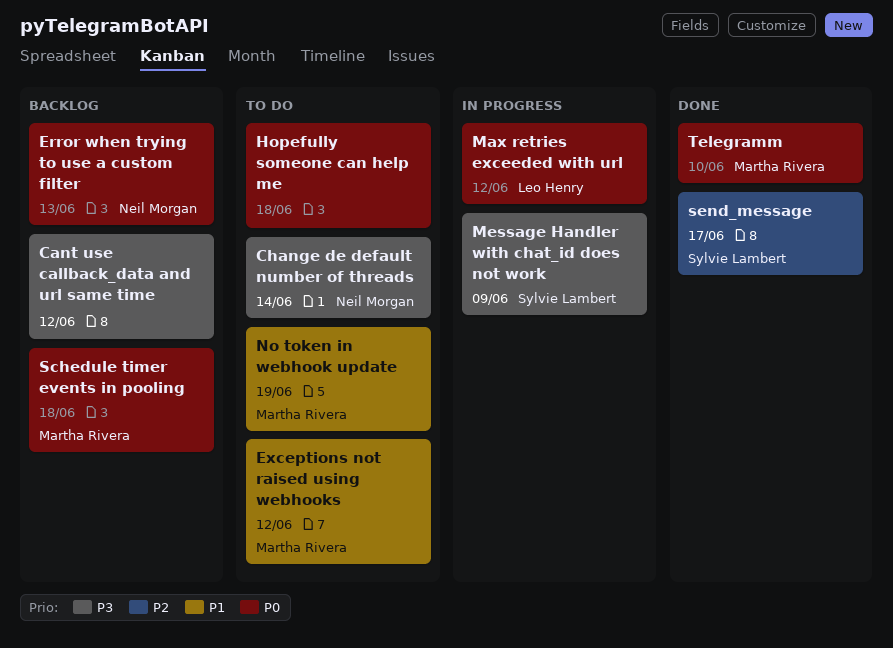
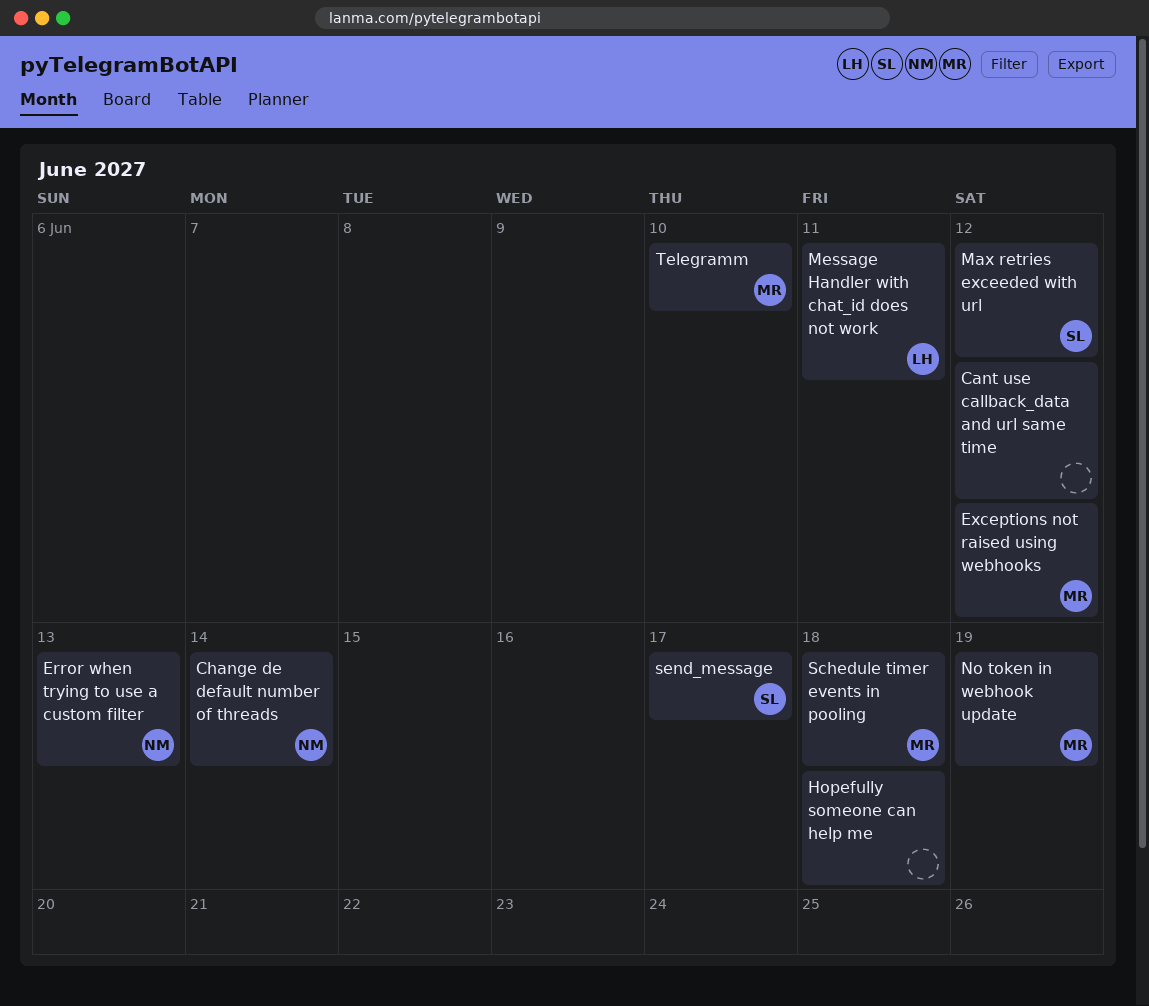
Max retries exceeded with url, owner: Leo Henry -> Sylvie Lambert
Message Handler with chat_id does not work, owner: Sylvie Lambert -> Leo Henry
Message Handler with chat_id does not work, due: Jun 9 -> Jun 11

